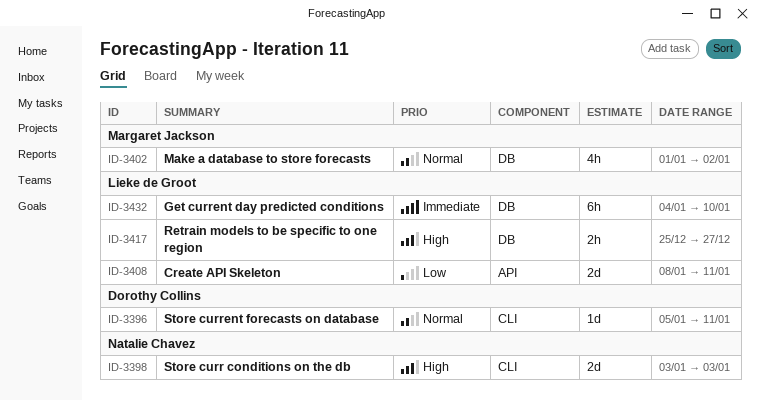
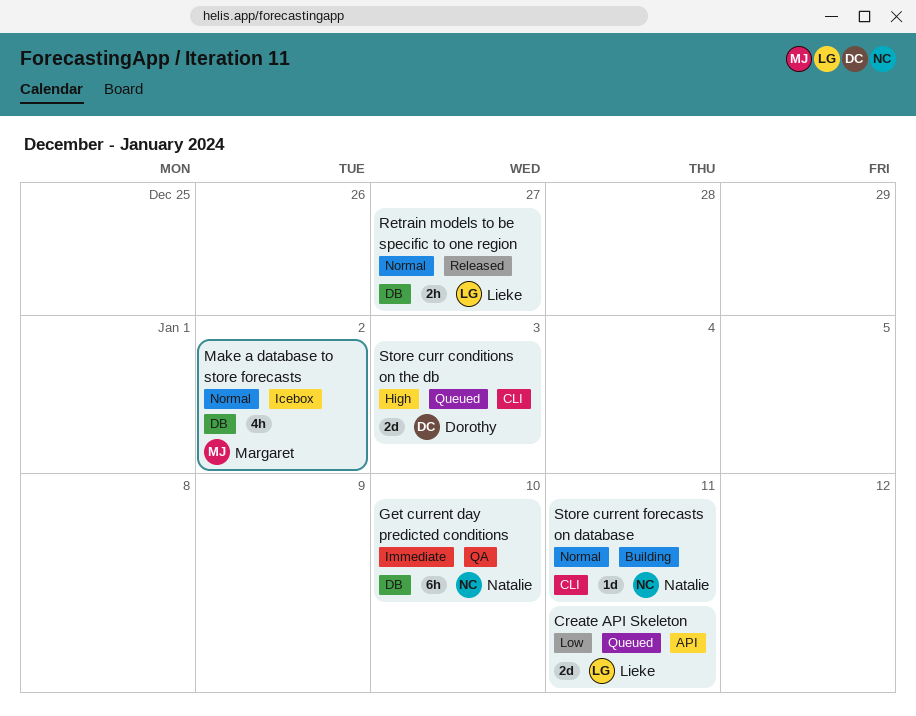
Get current day predicted conditions, owner: Lieke de Groot -> Natalie Chavez
Retrain models to be specific to one region, priority: High -> Normal
Store curr conditions on the db, owner: Natalie Chavez -> Dorothy Collins
Store current forecasts on database, owner: Dorothy Collins -> Natalie Chavez

